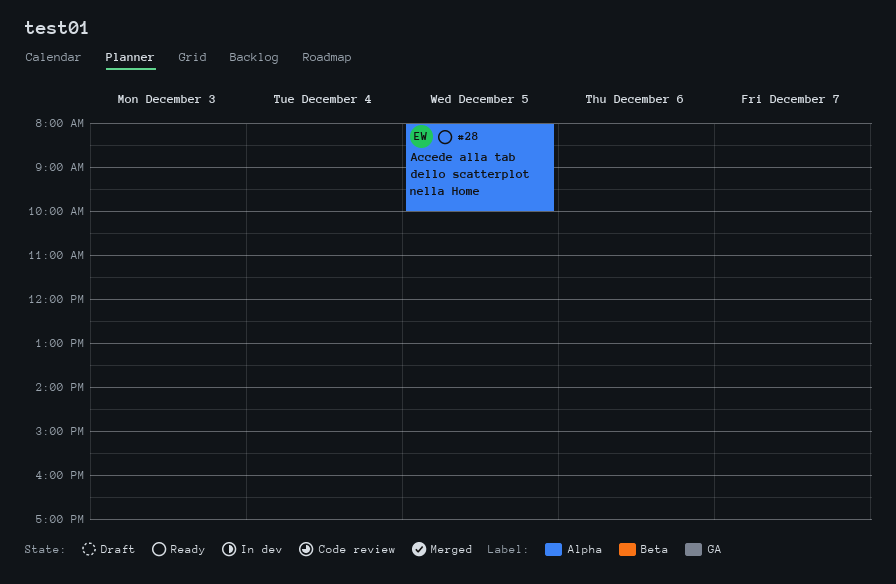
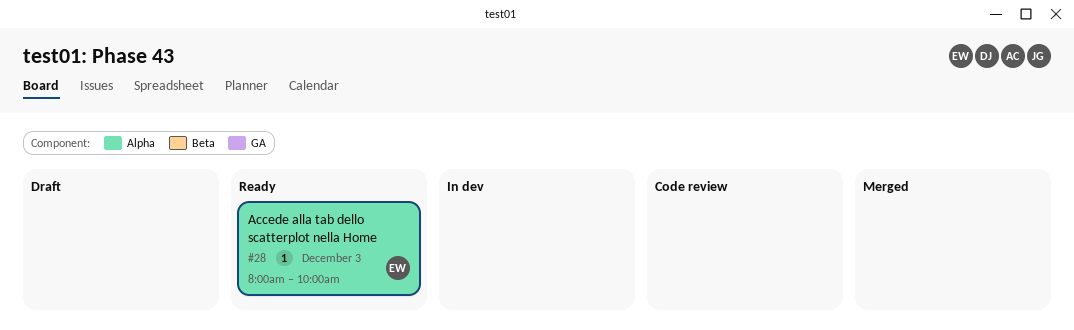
#28, day: Dec 5 -> Dec 3

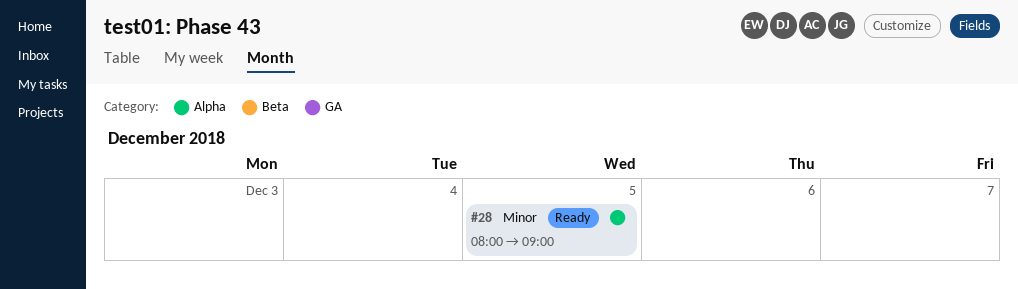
#28, day: Dec 3 -> Dec 5
#28, ends: 10:00 -> 09:00

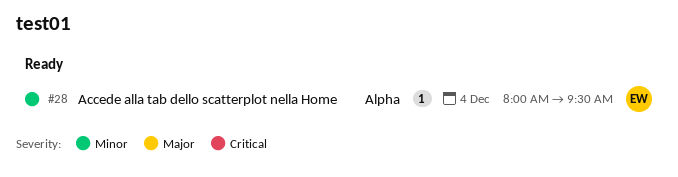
#28, day: Dec 5 -> Dec 4
#28, ends: 09:00 -> 09:30

